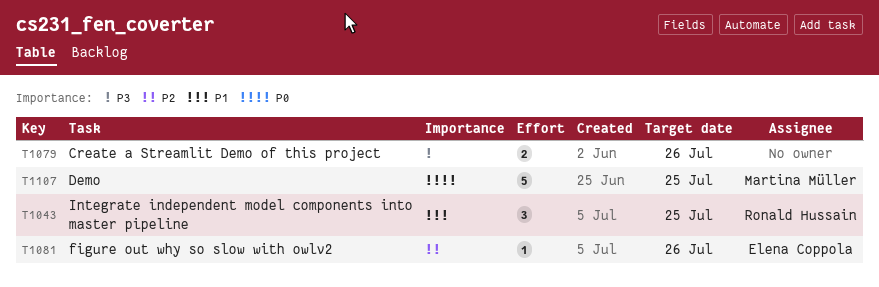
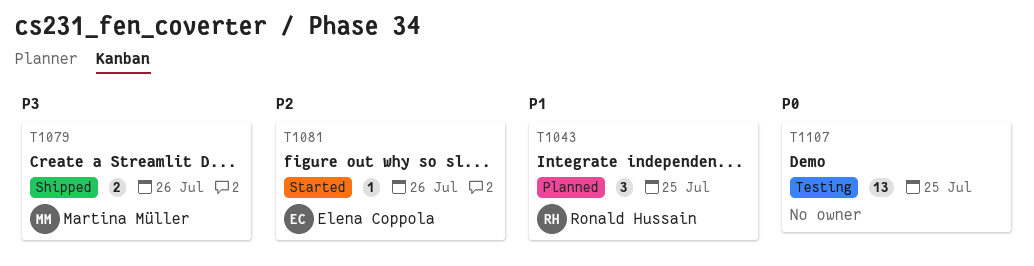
T1079, owner: none -> Martina Müller
T1107, owner: Martina Müller -> none
T1107, estimate: 5 -> 13

